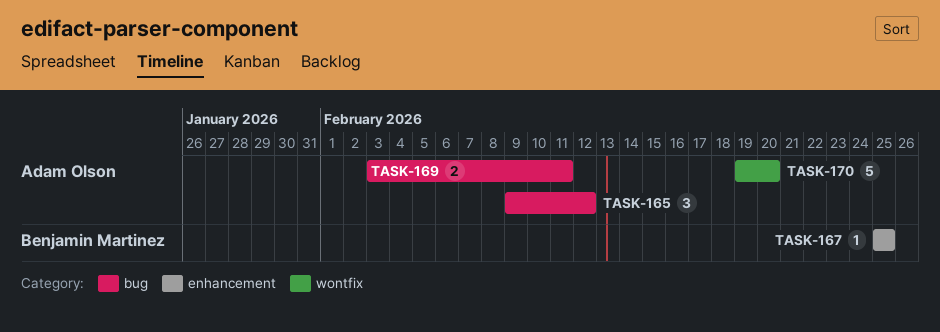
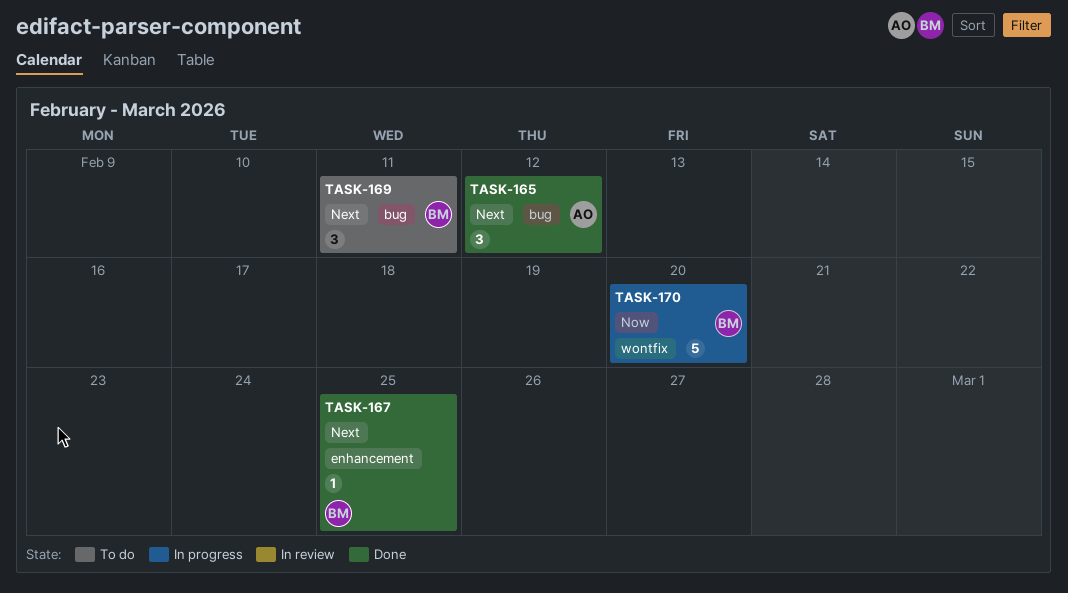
TASK-169, owner: Adam Olson -> Benjamin Martinez
TASK-169, estimate: 2 -> 3
TASK-170, owner: Adam Olson -> Benjamin Martinez

